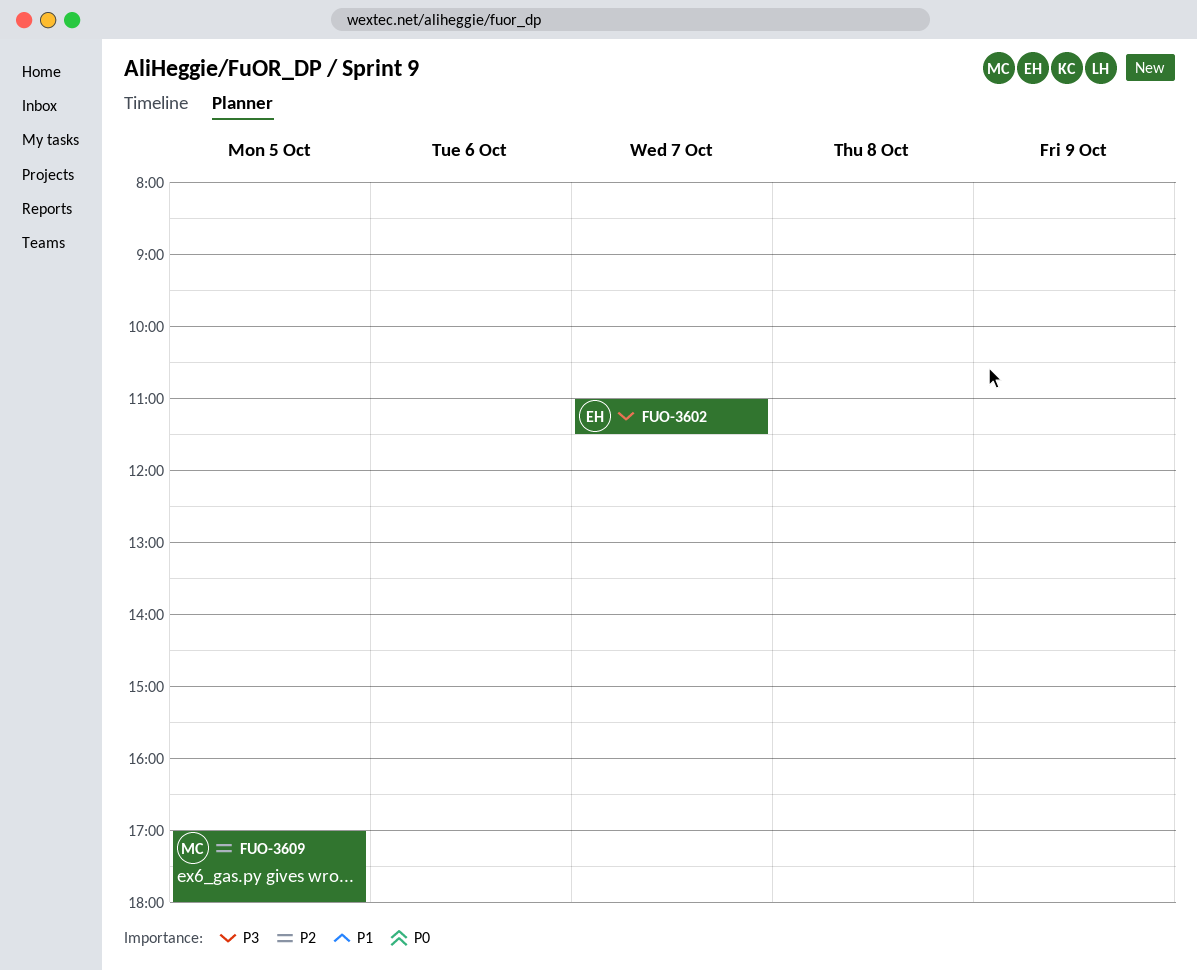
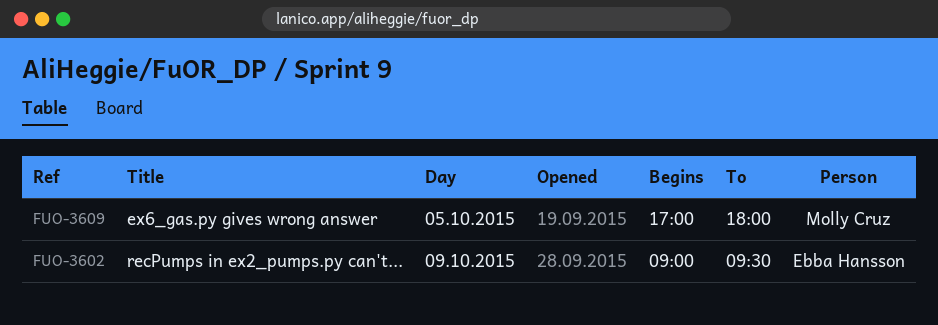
FUO-3602, day: Oct 7 -> Oct 9
FUO-3602, begins: 11:00 -> 09:00
FUO-3602, ends: 11:30 -> 09:30

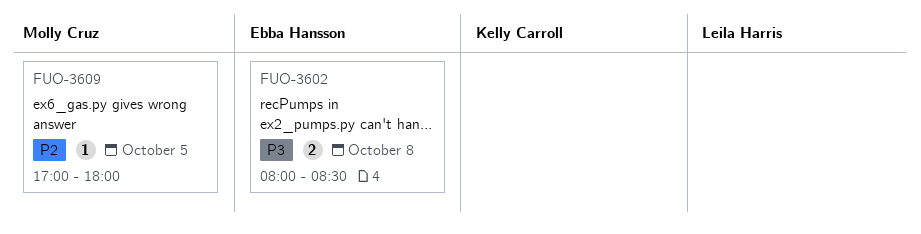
FUO-3602, day: Oct 9 -> Oct 8
FUO-3602, begins: 09:00 -> 08:00
FUO-3602, ends: 09:30 -> 08:30

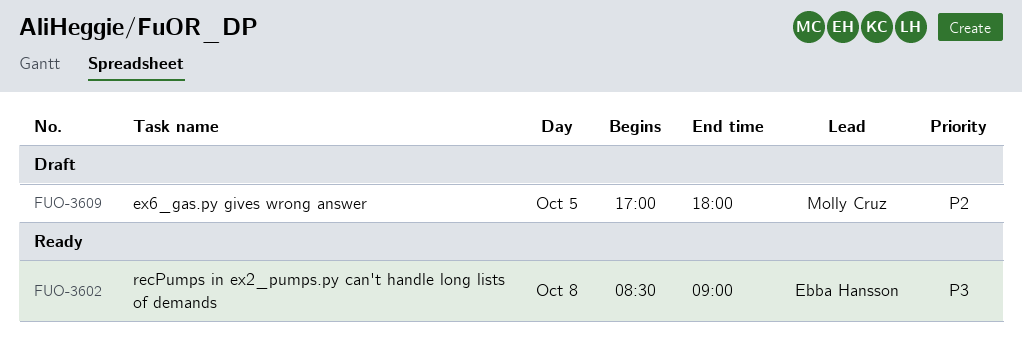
FUO-3602, begins: 08:00 -> 08:30
FUO-3602, ends: 08:30 -> 09:00

